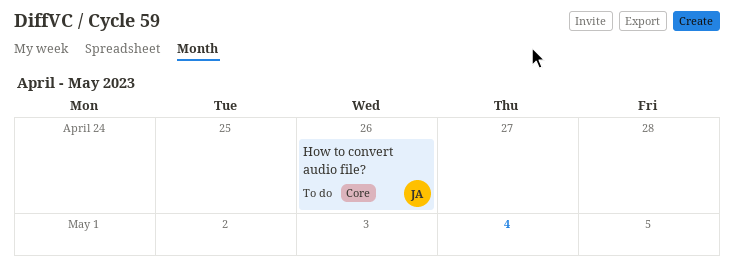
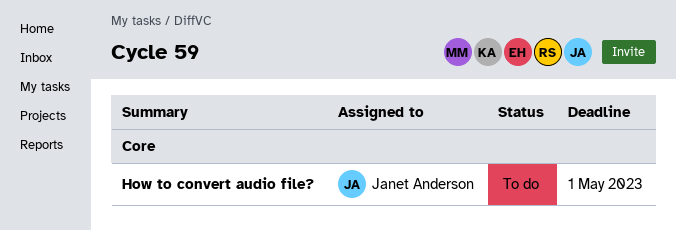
How to convert audio file?, due: Apr 26 -> May 1

